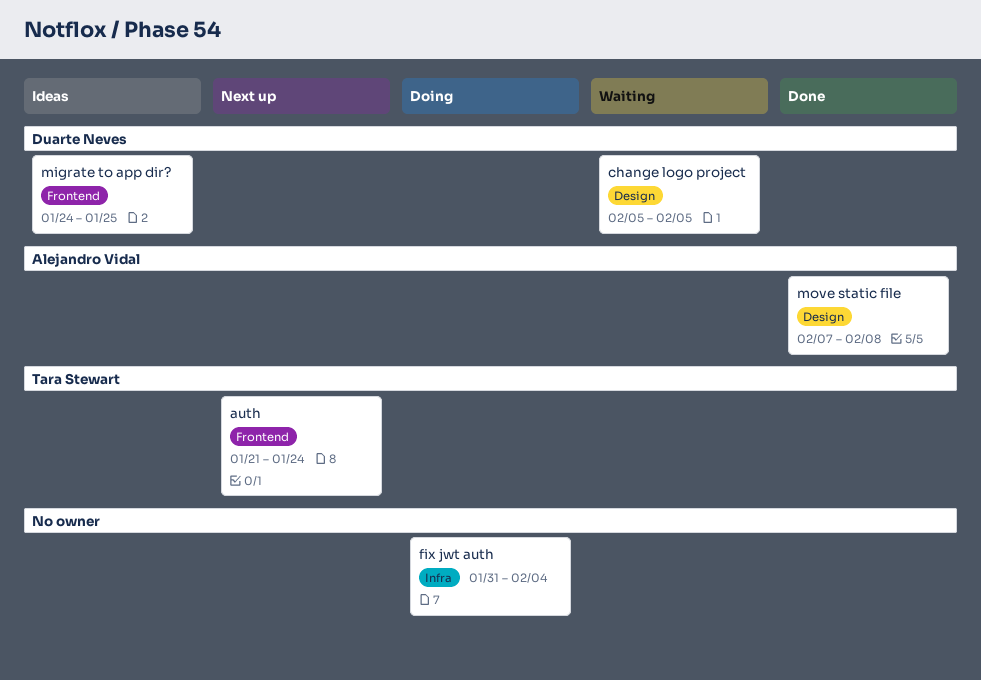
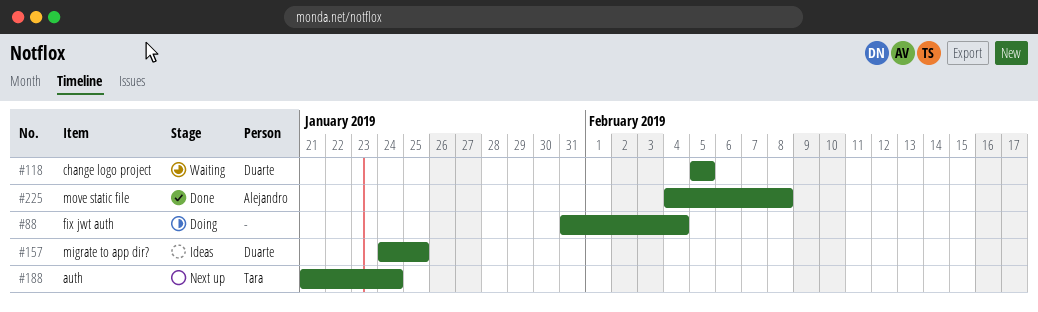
move static file, start: Feb 7 -> Feb 4

